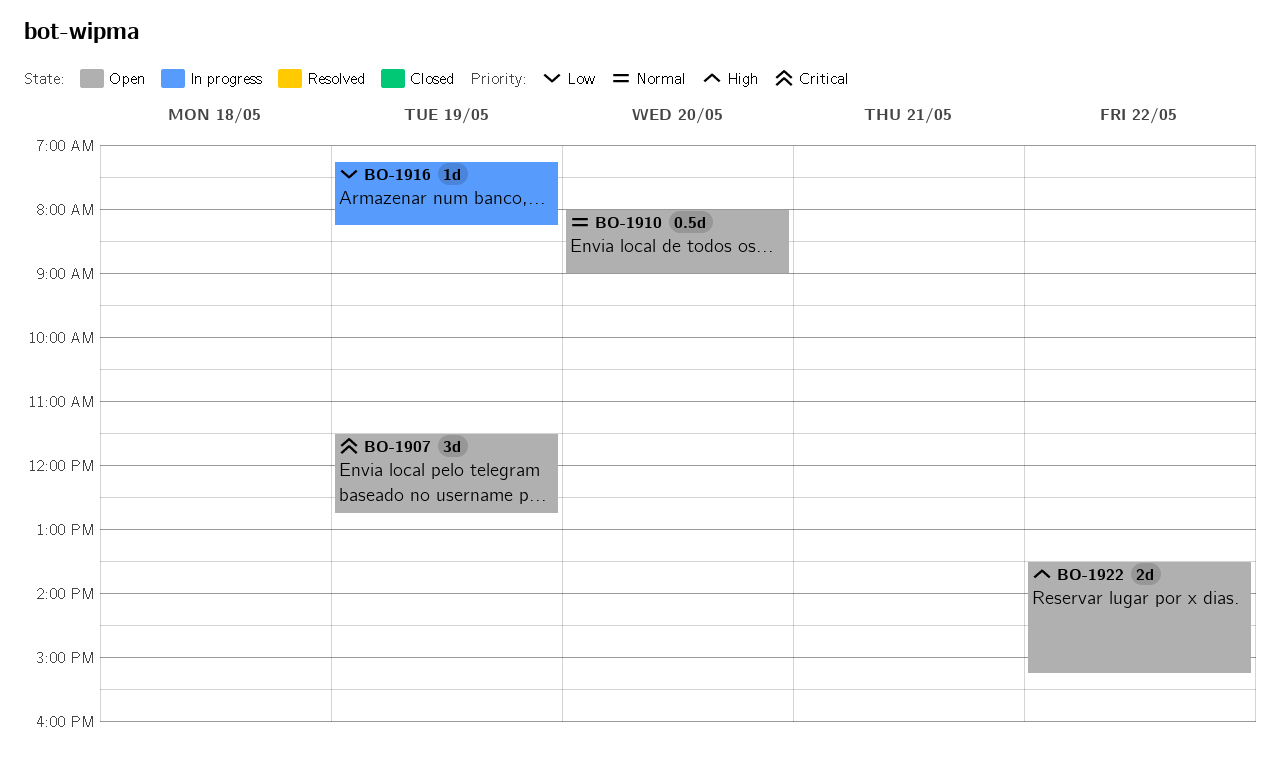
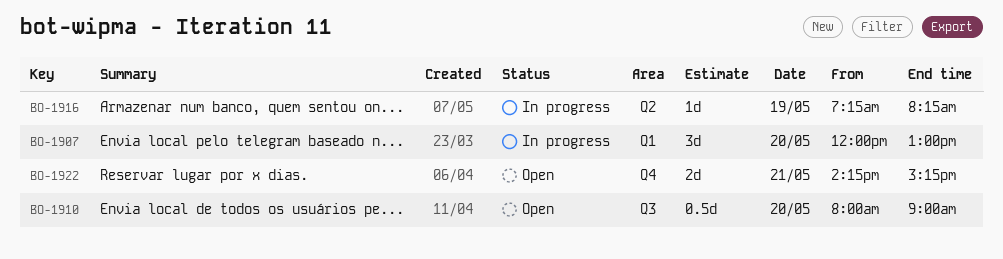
BO-1907, status: Open -> In progress
BO-1907, day: May 19 -> May 20
BO-1907, begins: 11:30 -> 12:00
BO-1907, ends: 12:45 -> 13:00
BO-1922, day: May 22 -> May 21
BO-1922, begins: 13:30 -> 14:15

